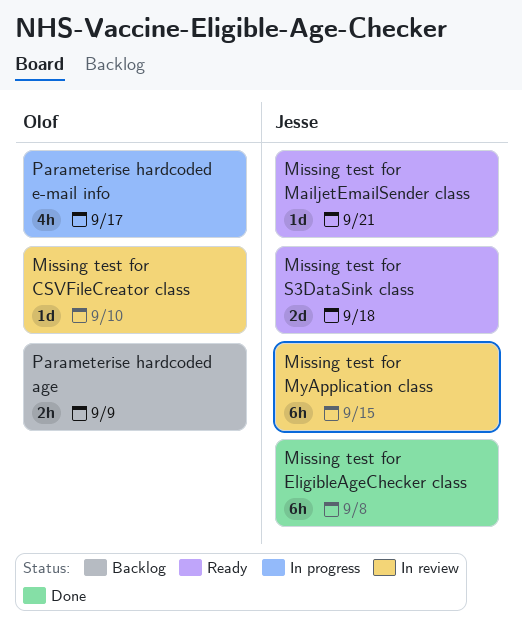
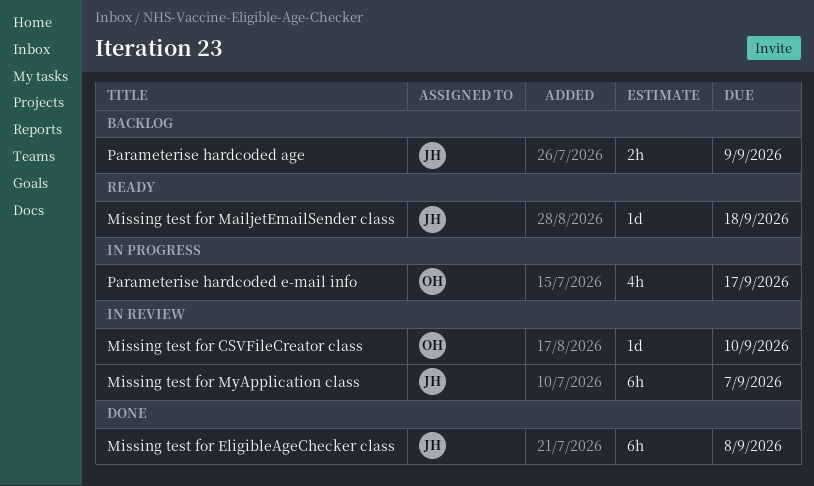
Missing test for MailjetEmailSender class, due: Sep 21 -> Sep 18
Missing test for MyApplication class, due: Sep 15 -> Sep 7
Missing test for S3DataSink class: present -> none
Parameterise hardcoded age, owner: Olof -> Jesse

